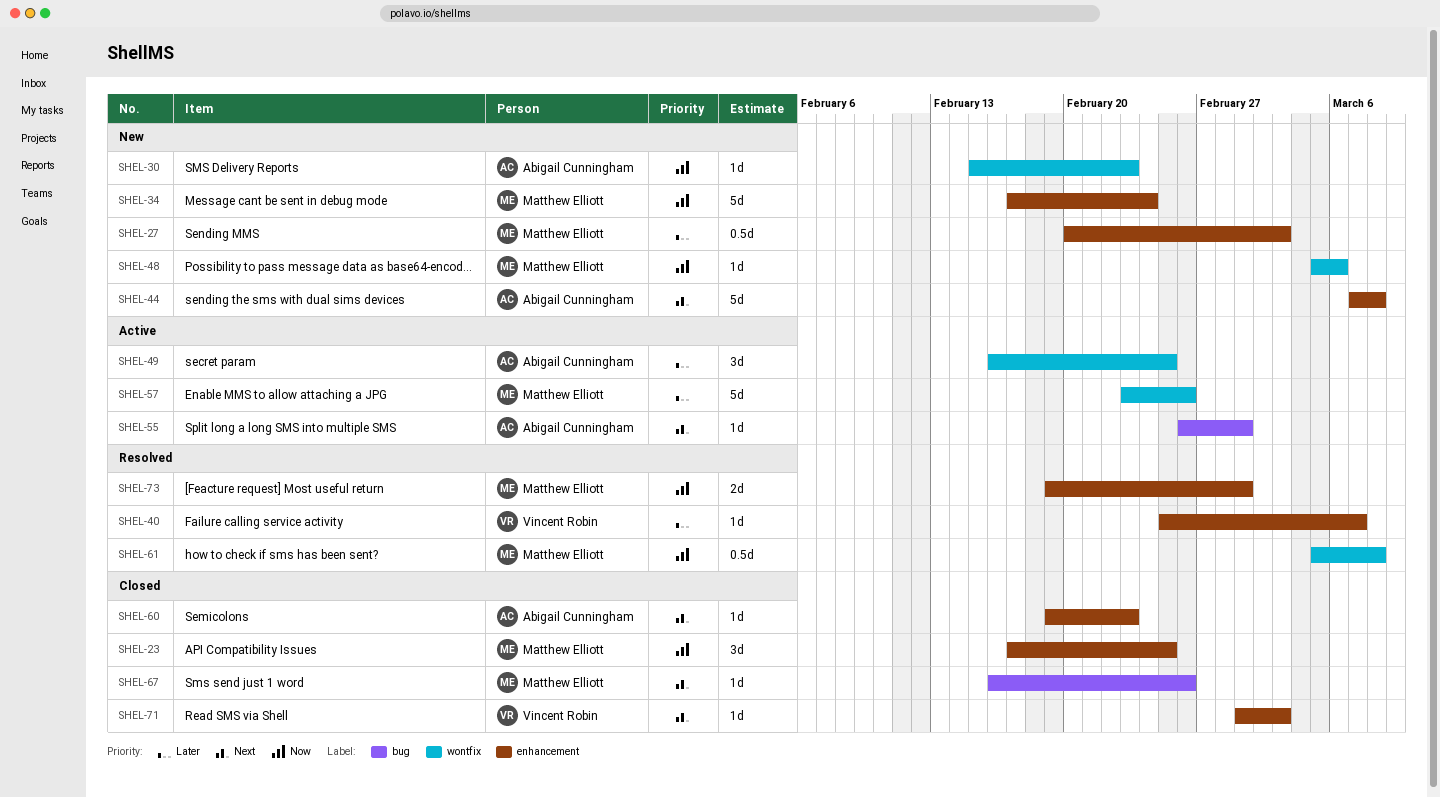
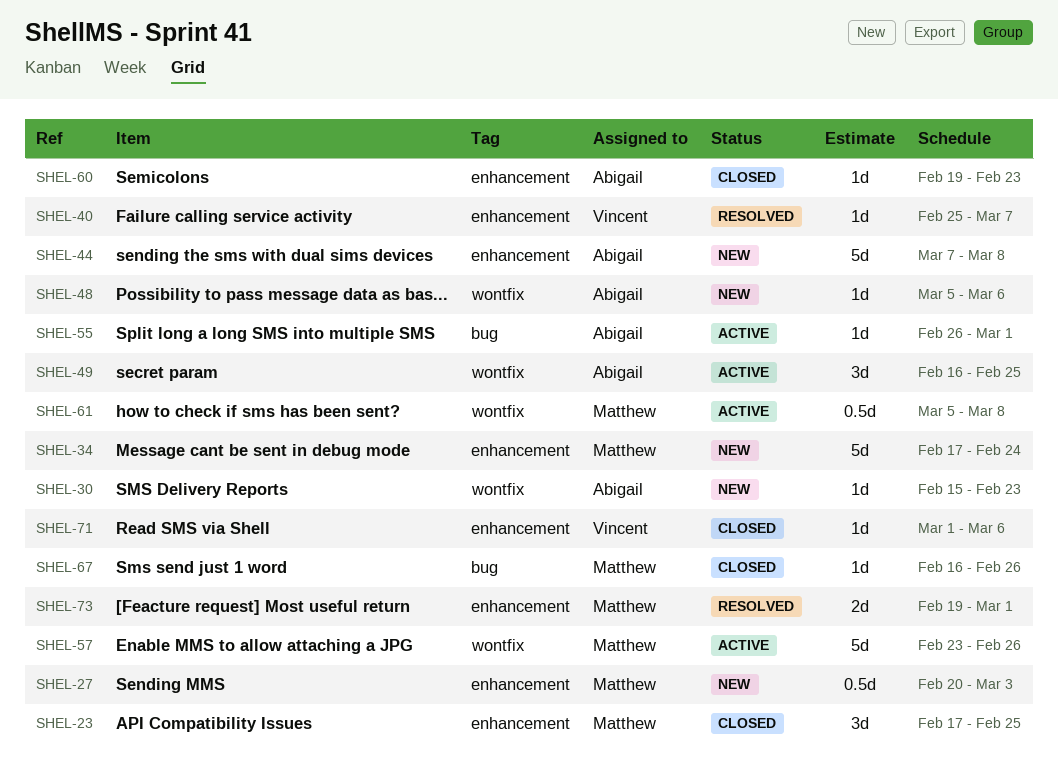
SHEL-48, owner: Matthew Elliott -> Abigail Cunningham
SHEL-61, status: Resolved -> Active
SHEL-71, due: Mar 3 -> Mar 6

